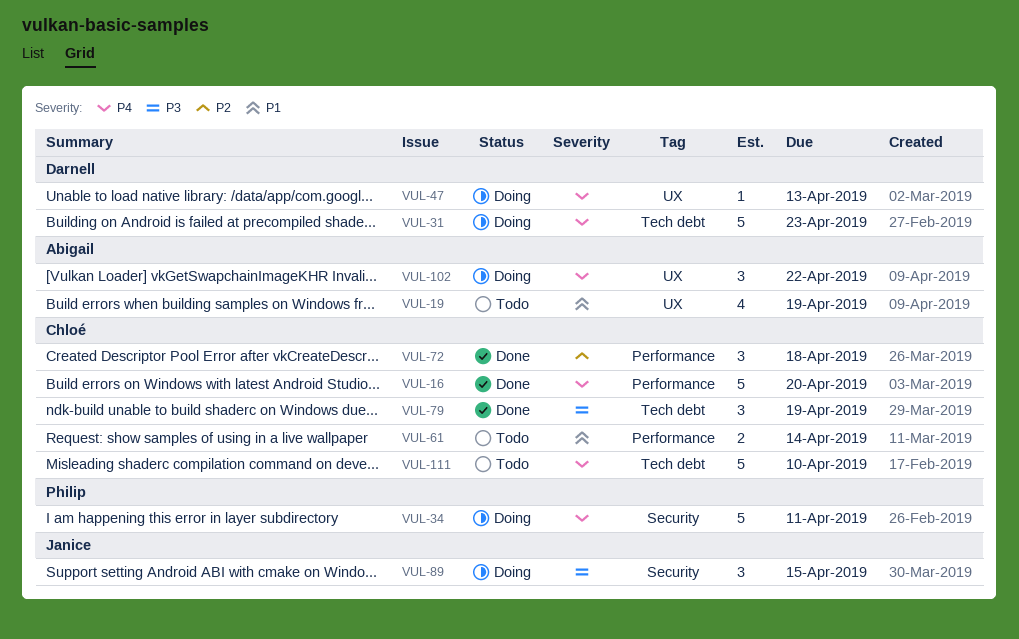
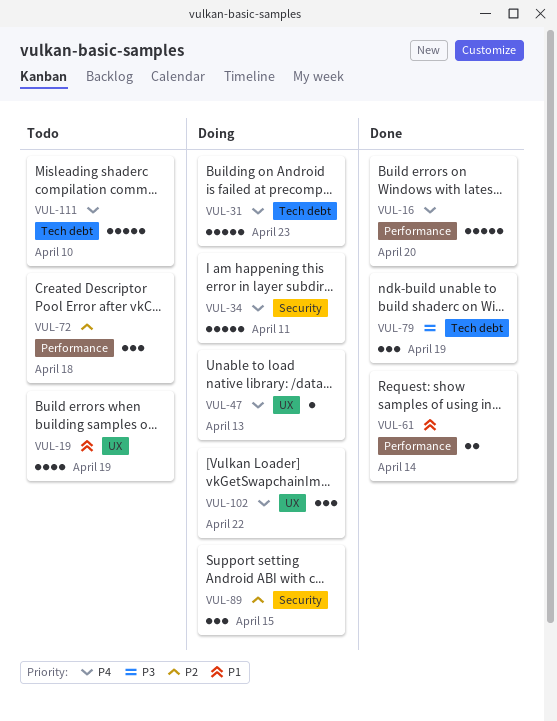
VUL-61, status: Todo -> Done
VUL-72, status: Done -> Todo
VUL-89, priority: P3 -> P2

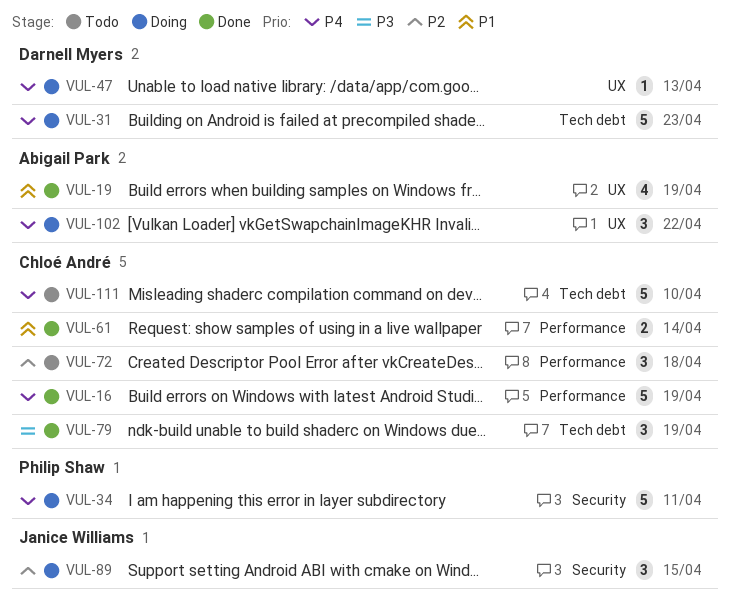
VUL-16, due: Apr 20 -> Apr 19
VUL-19, status: Todo -> Done

